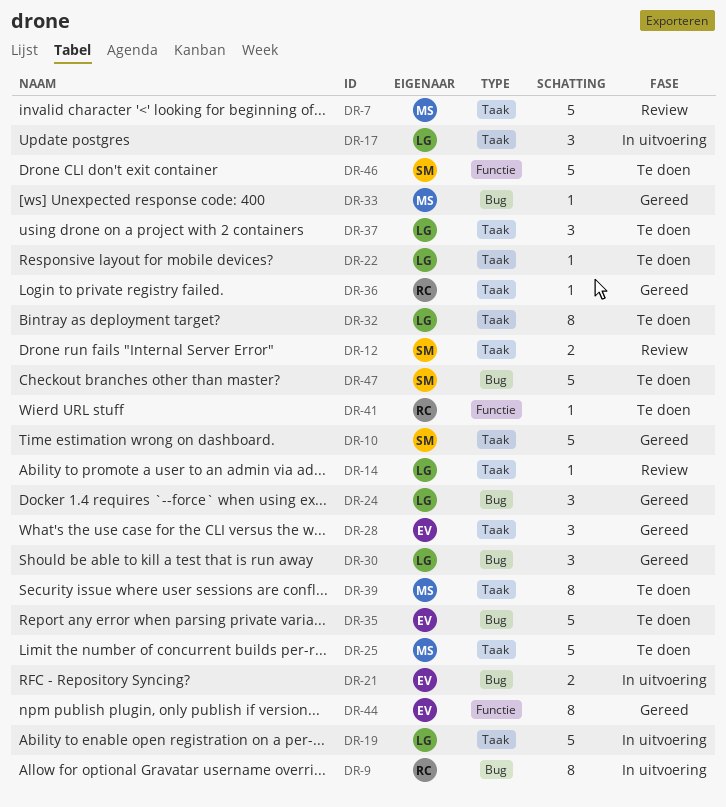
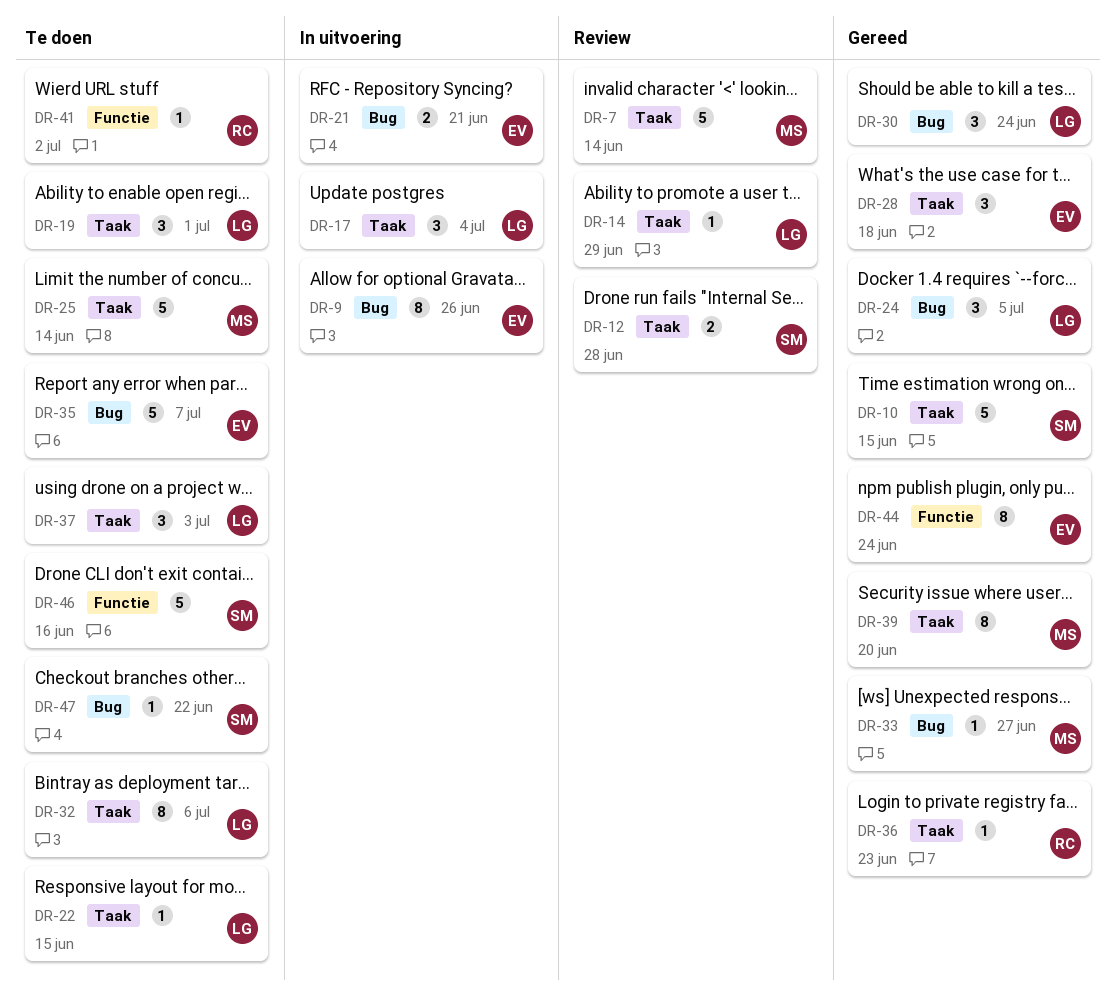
DR-9, owner: RC -> EV
DR-19, status: In uitvoering -> Te doen
DR-19, estimate: 5 -> 3
DR-39, status: Te doen -> Gereed
DR-47, estimate: 5 -> 1

